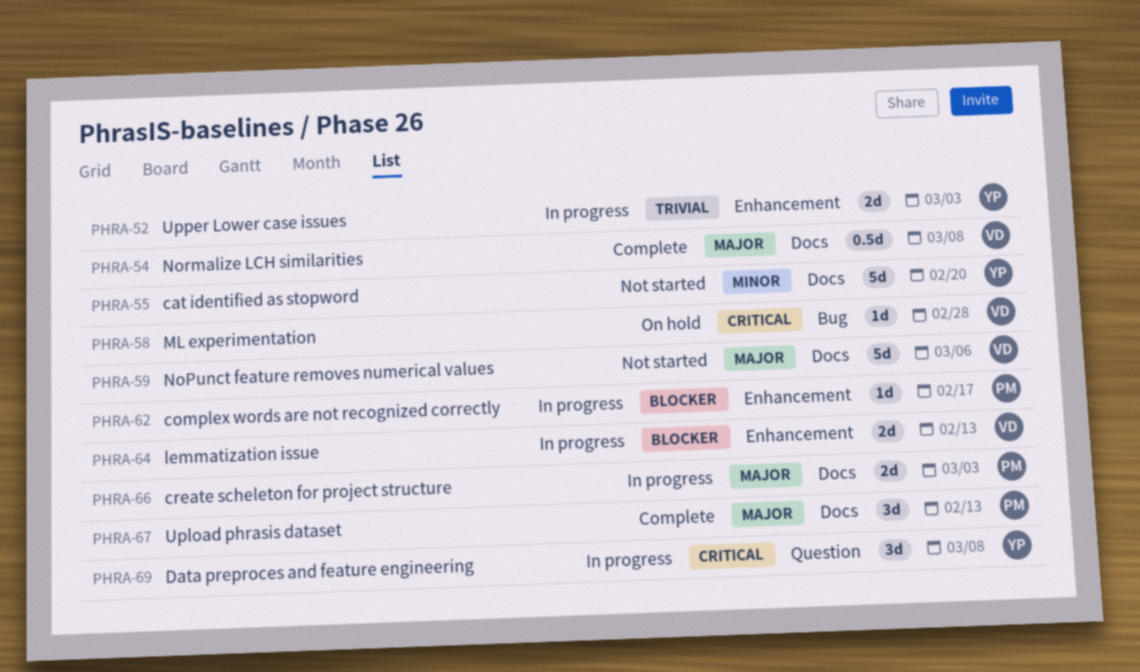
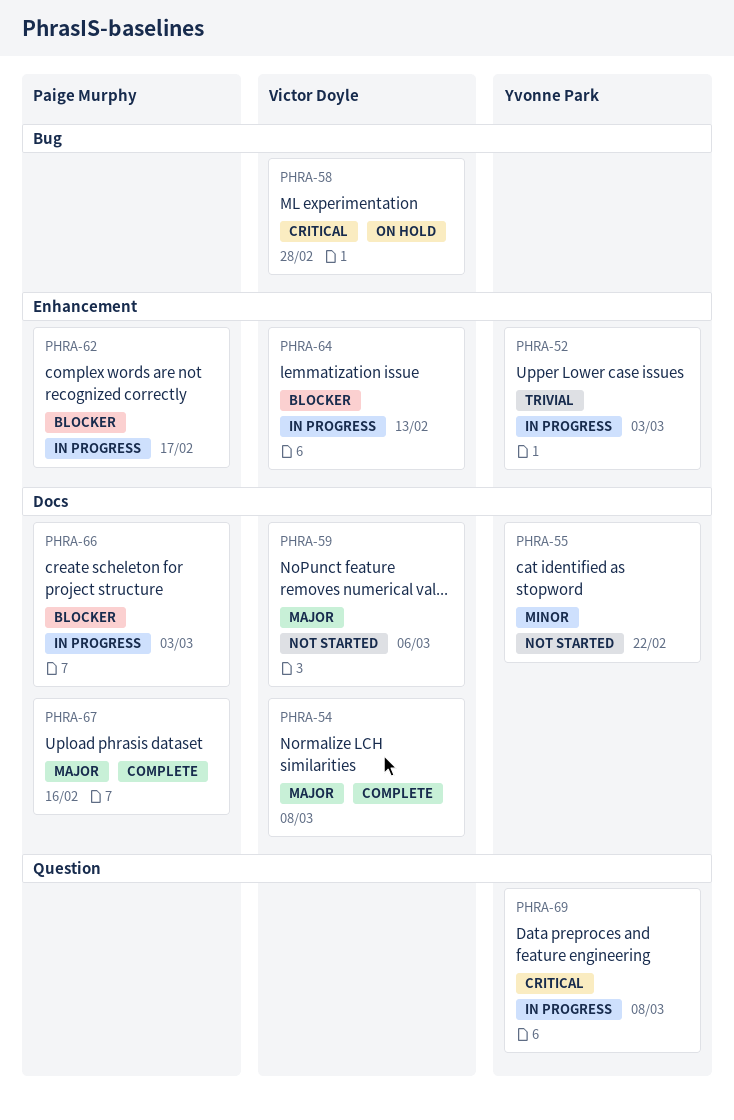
PHRA-55, due: Feb 20 -> Feb 22
PHRA-66, priority: Major -> Blocker
PHRA-67, due: Feb 13 -> Feb 16

